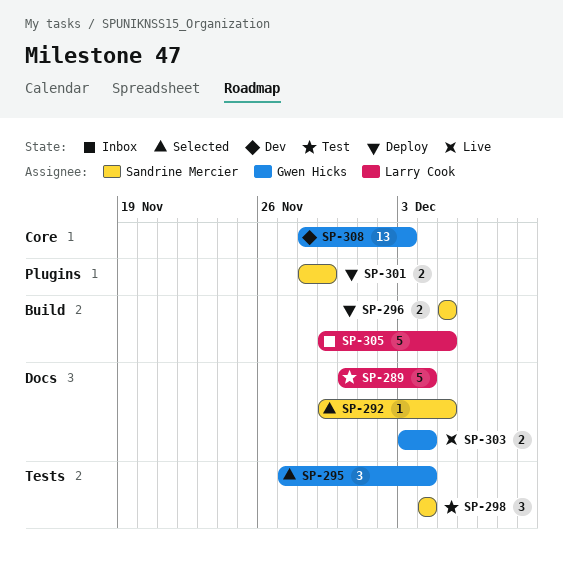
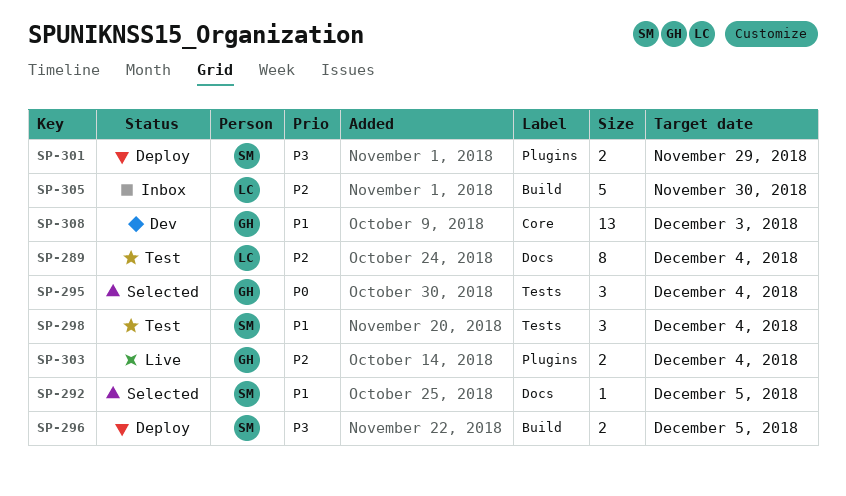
SP-289, estimate: 5 -> 8
SP-303, label: Docs -> Plugins
SP-305, due: Dec 5 -> Nov 30

